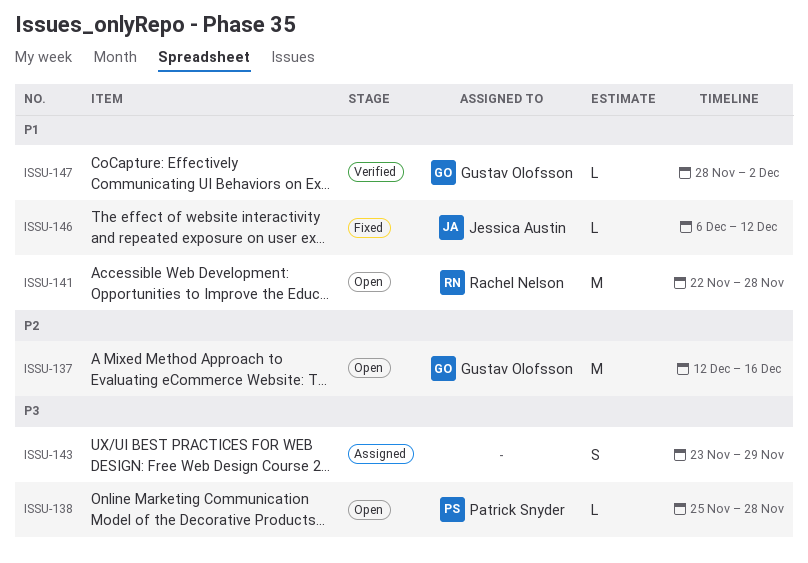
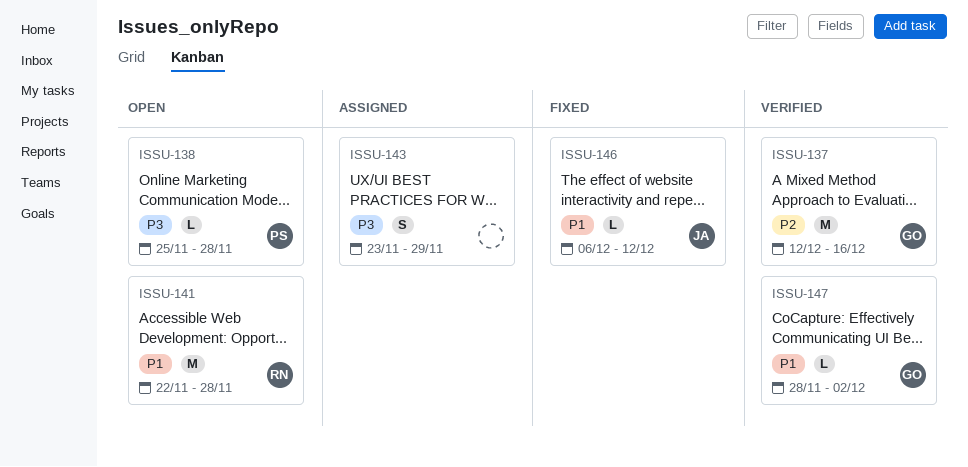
ISSU-137, status: Open -> Verified

